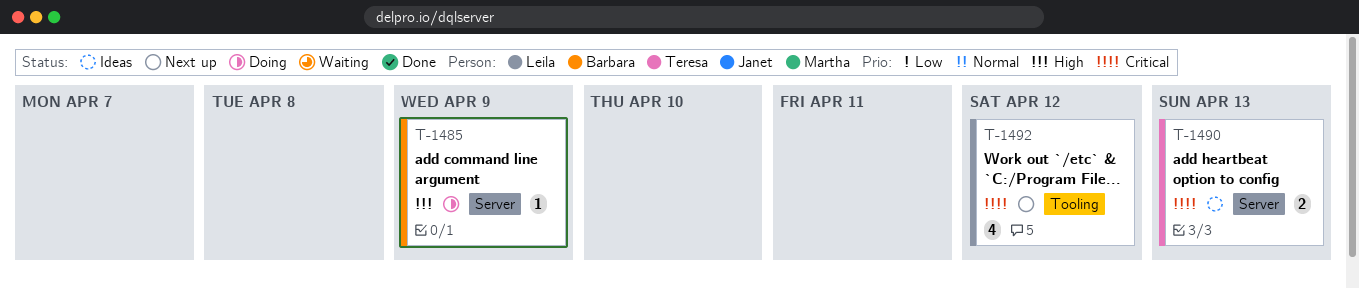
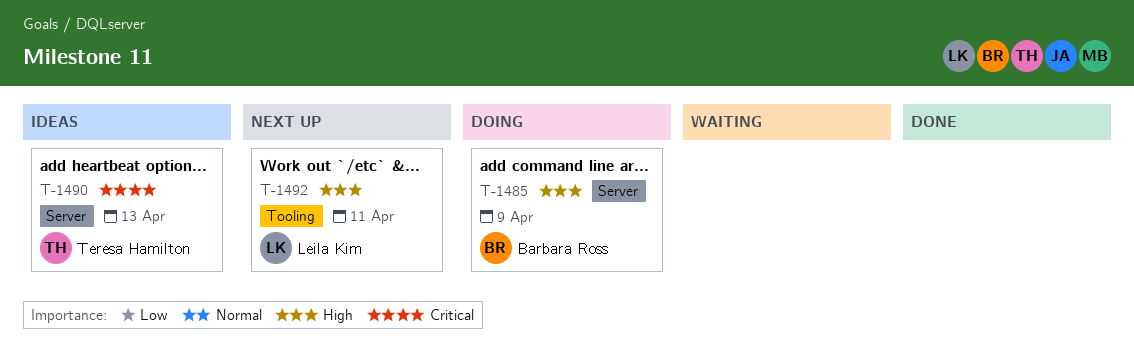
T-1492, priority: Critical -> High
T-1492, due: Apr 12 -> Apr 11

